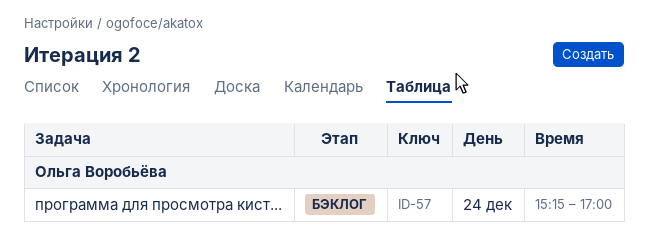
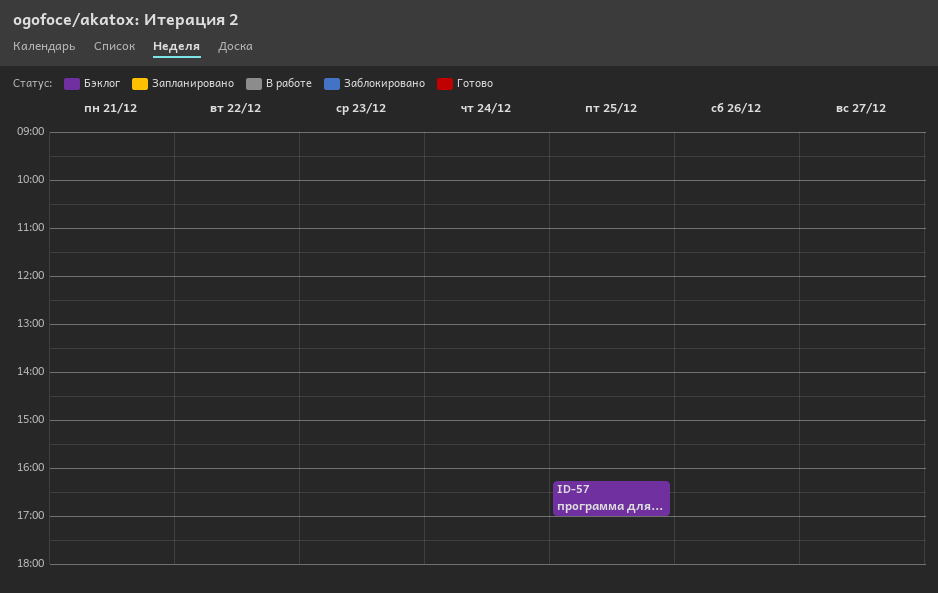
ID-57, day: Dec 24 -> Dec 25
ID-57, begins: 15:15 -> 16:15

